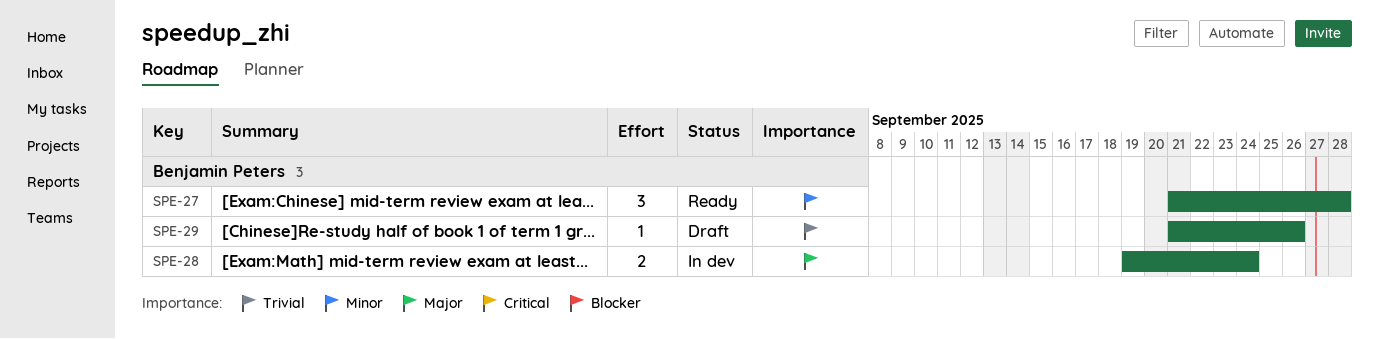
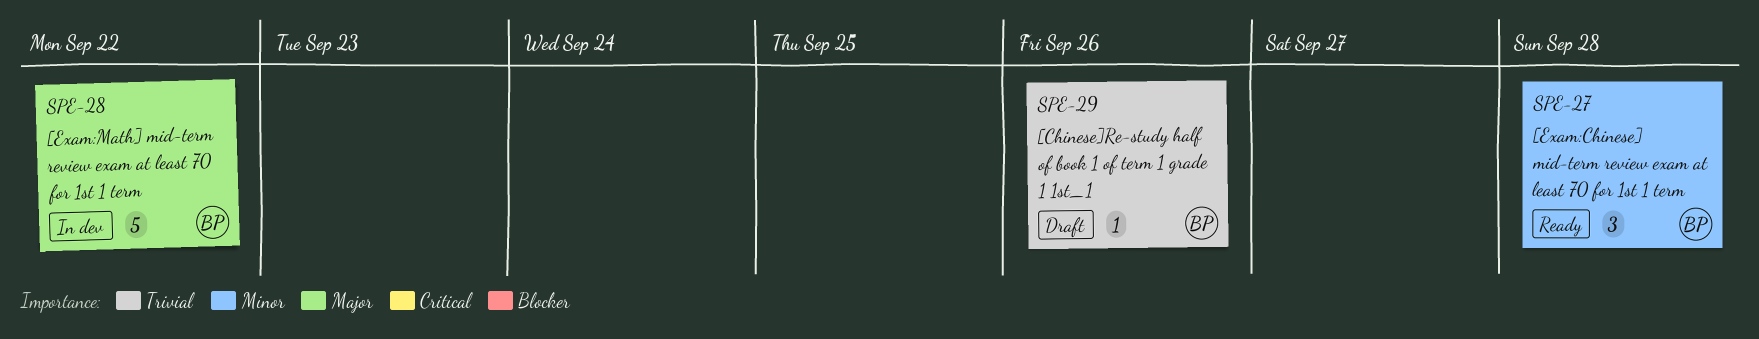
SPE-28, estimate: 2 -> 5
SPE-28, due: Sep 24 -> Sep 22

